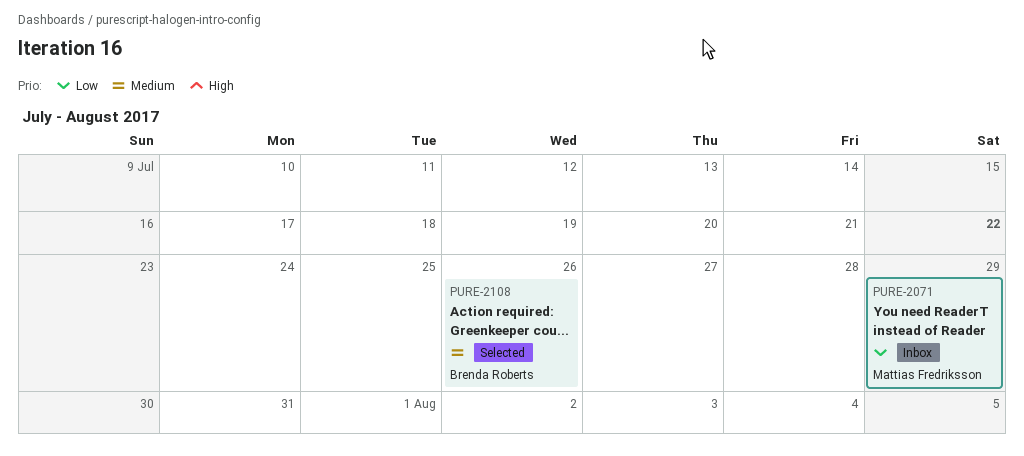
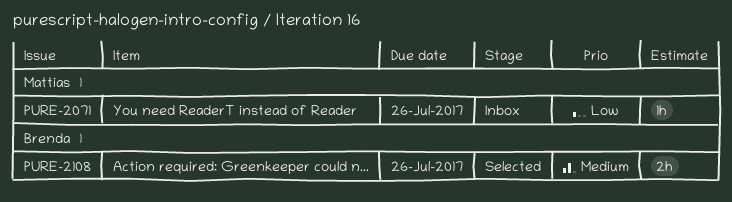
PURE-2071, due: Jul 29 -> Jul 26

